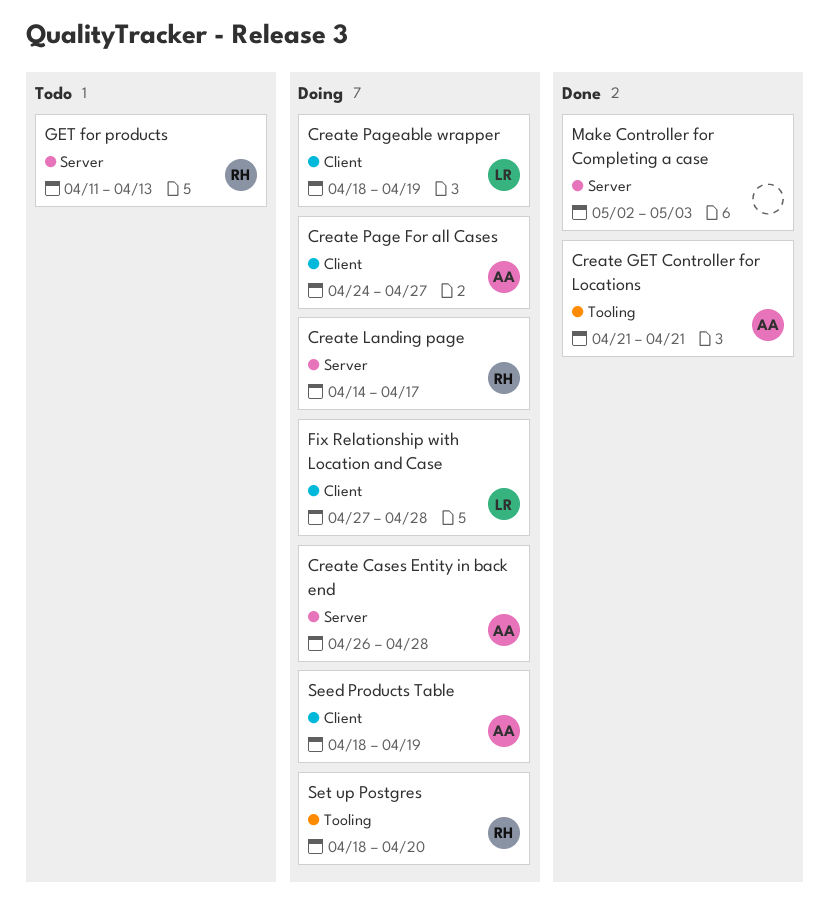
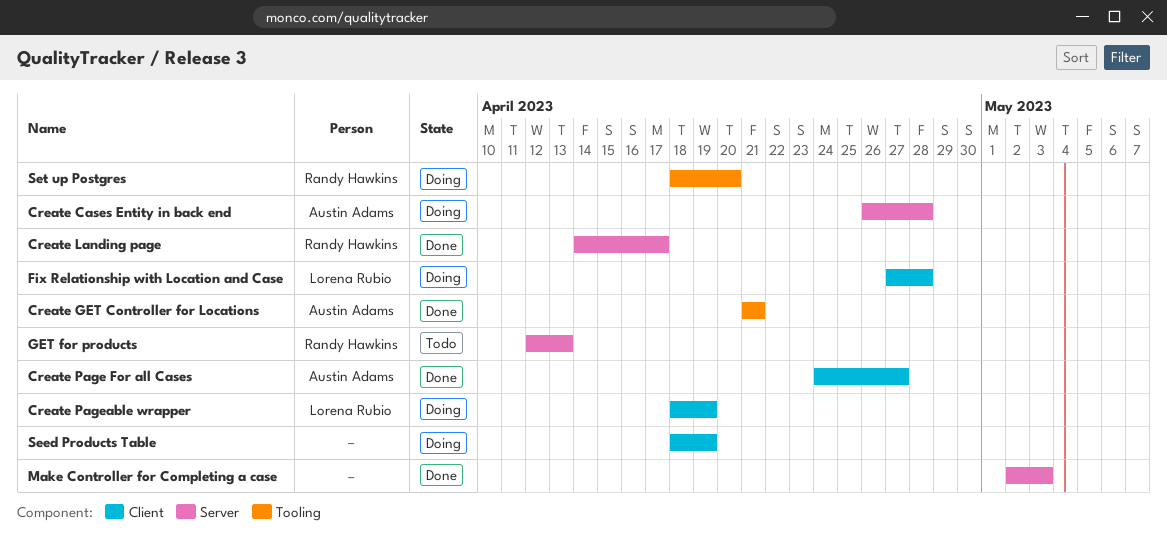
Create Landing page, status: Doing -> Done
Create Page For all Cases, status: Doing -> Done
GET for products, start: Apr 11 -> Apr 12
Seed Products Table, owner: Austin Adams -> none

